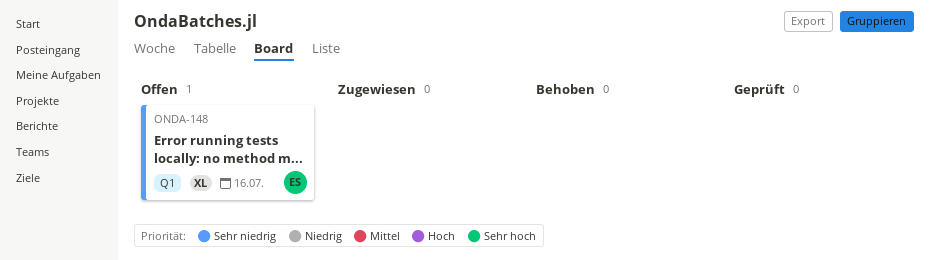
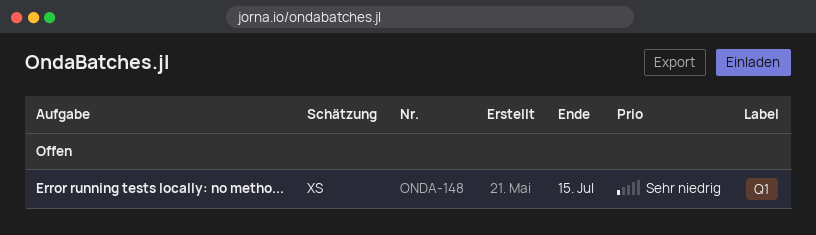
ONDA-148, estimate: XL -> XS
ONDA-148, due: Jul 16 -> Jul 15

